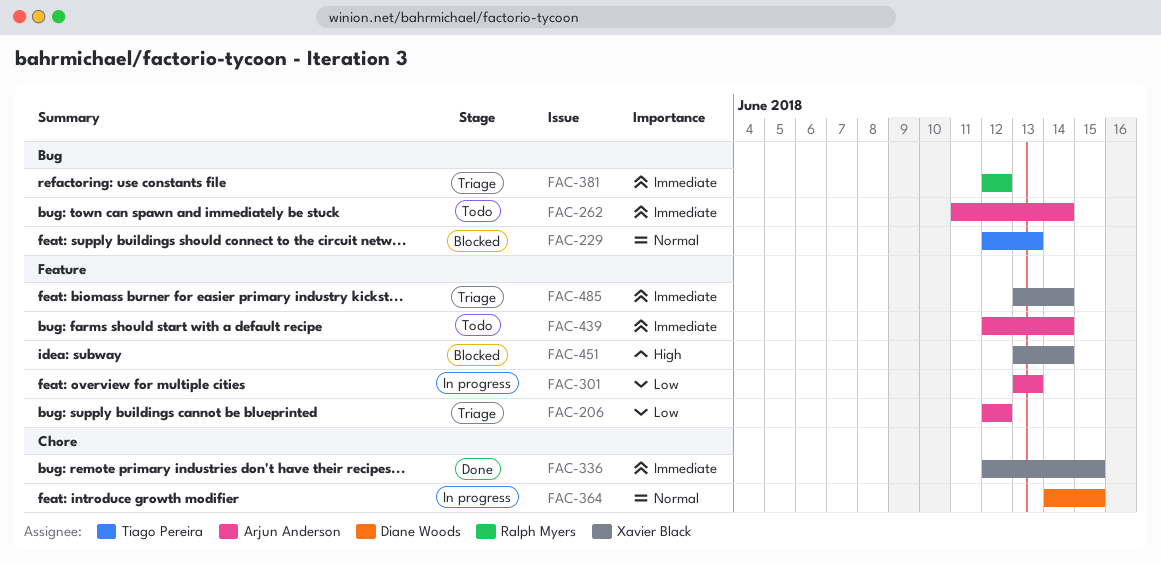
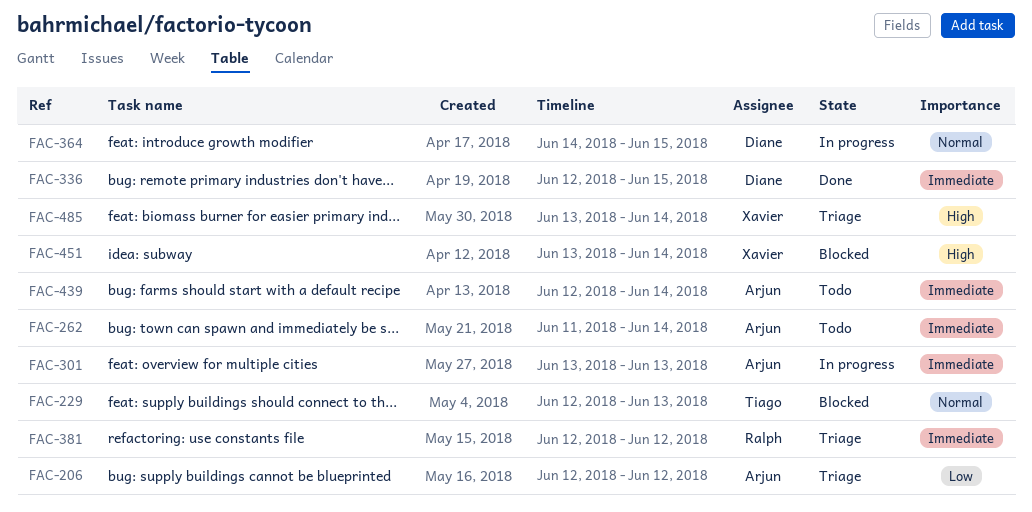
FAC-301, priority: Low -> Immediate
FAC-336, owner: Xavier Black -> Diane Woods
FAC-485, priority: Immediate -> High

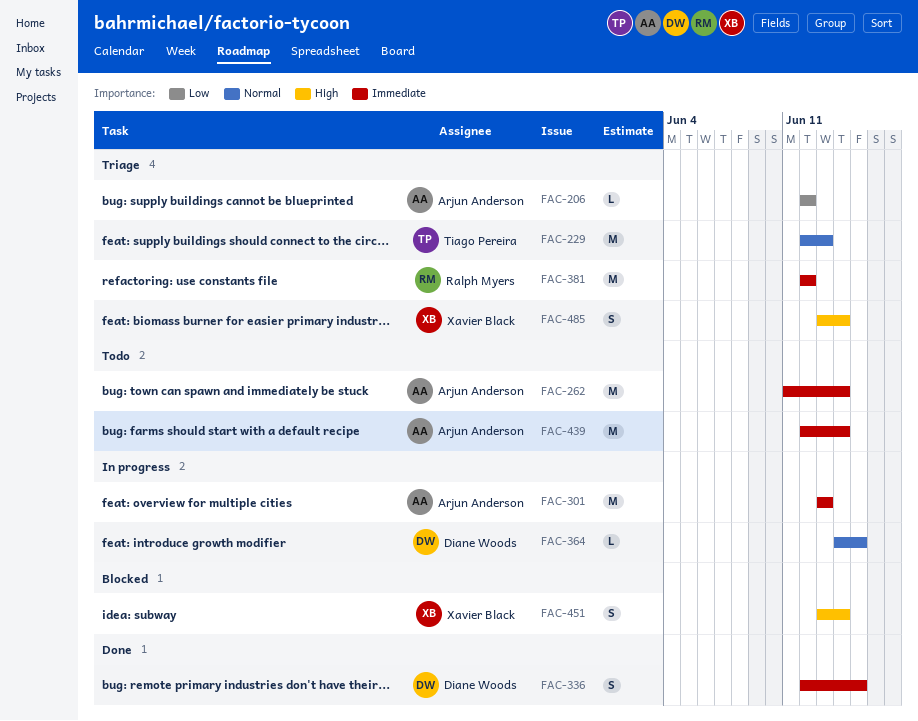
FAC-229, status: Blocked -> Triage

